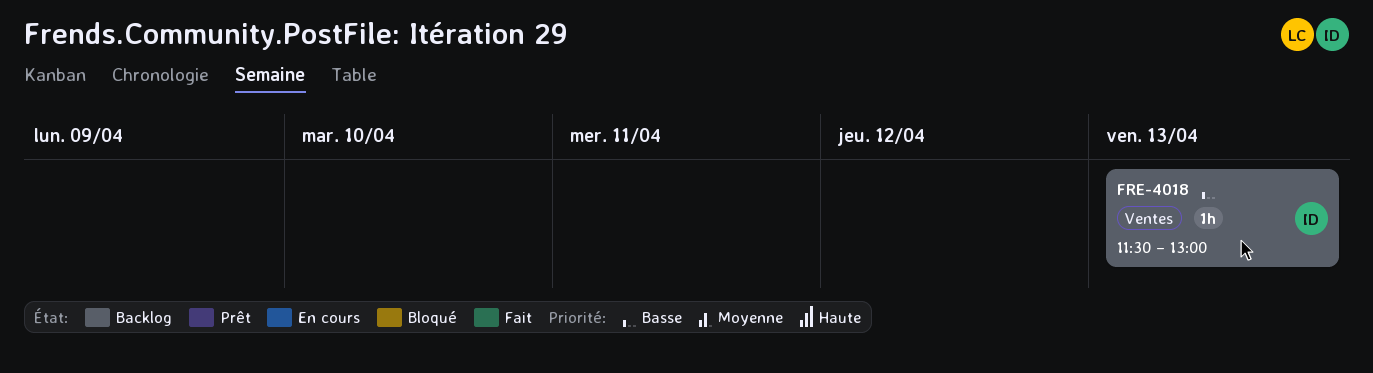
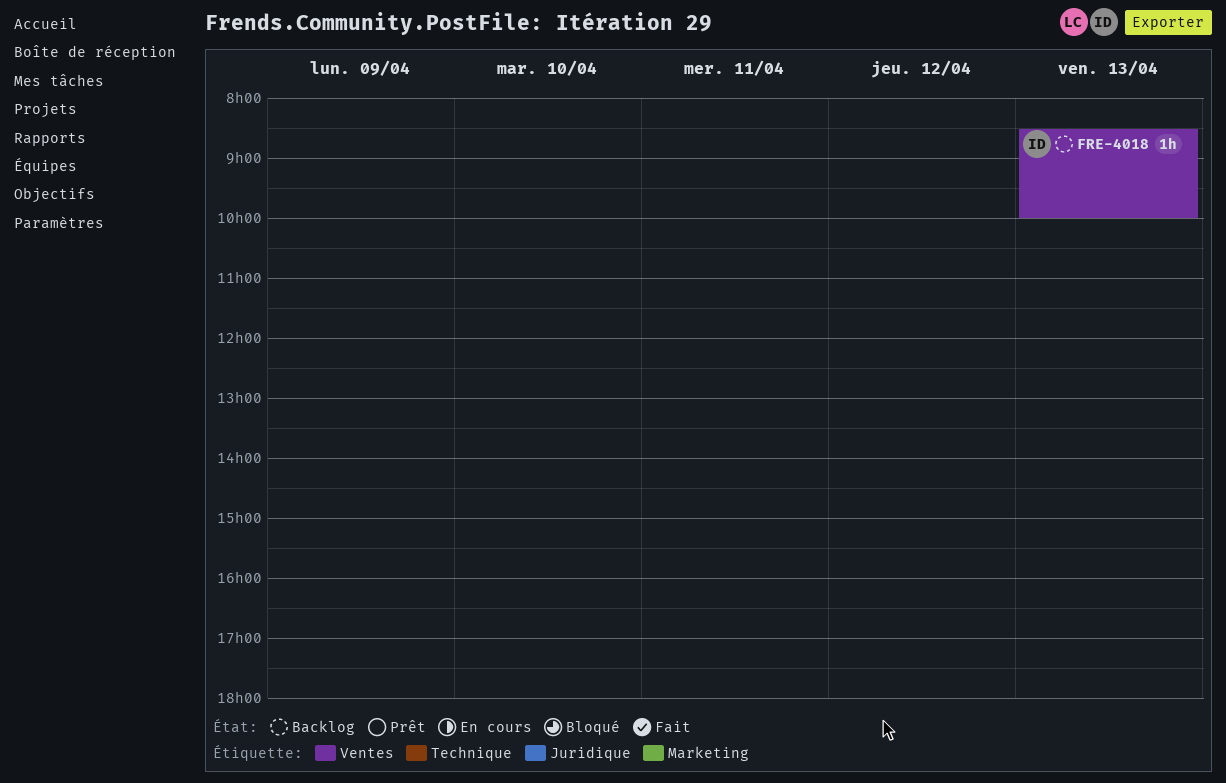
FRE-4018, begins: 11:30 -> 08:30
FRE-4018, ends: 13:00 -> 10:00

